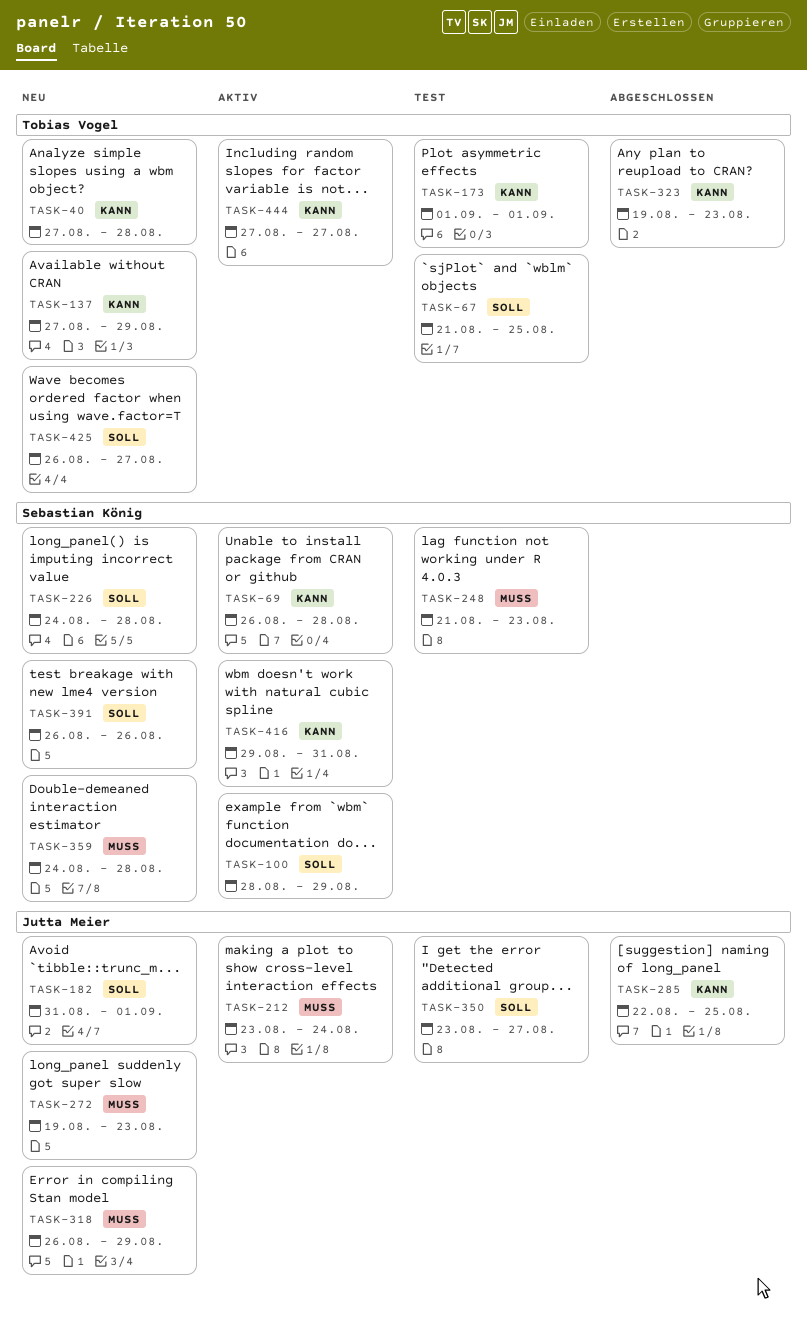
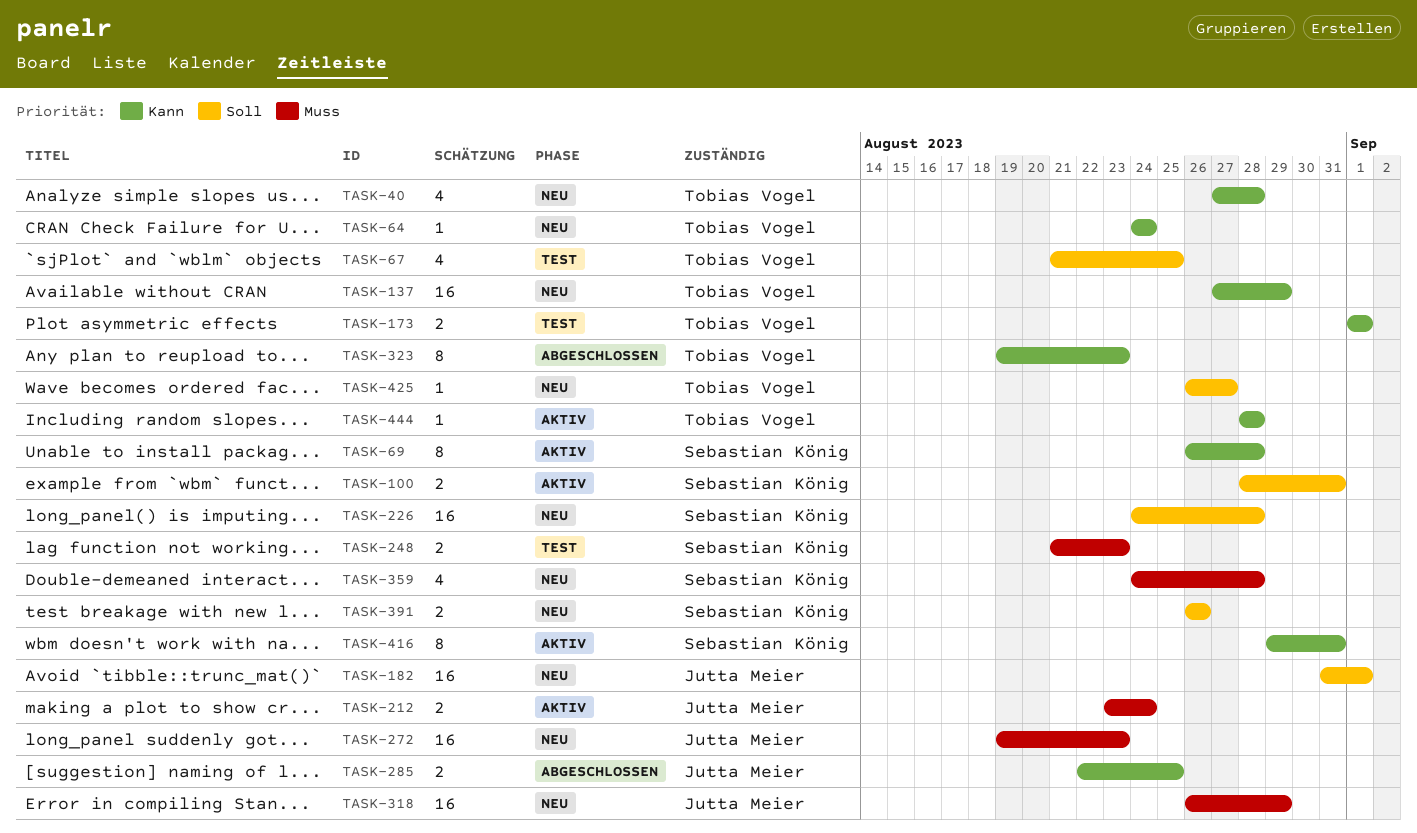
TASK-64: none -> present
TASK-100, due: Aug 29 -> Aug 31
TASK-350: present -> none
TASK-444, start: Aug 27 -> Aug 28
TASK-444, due: Aug 27 -> Aug 28

